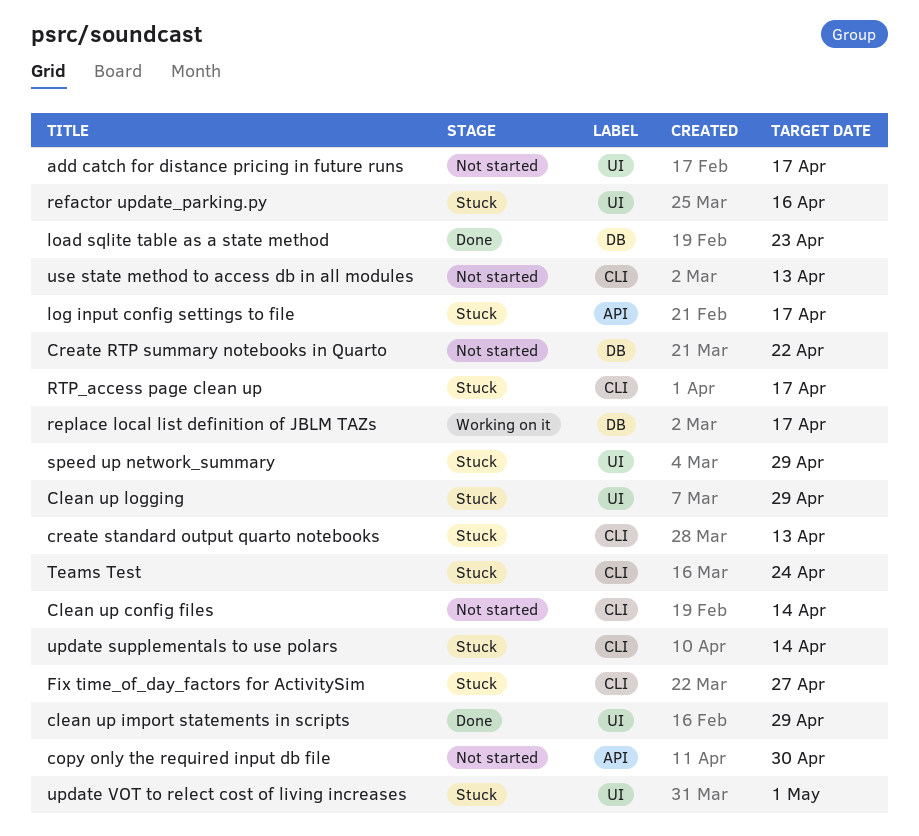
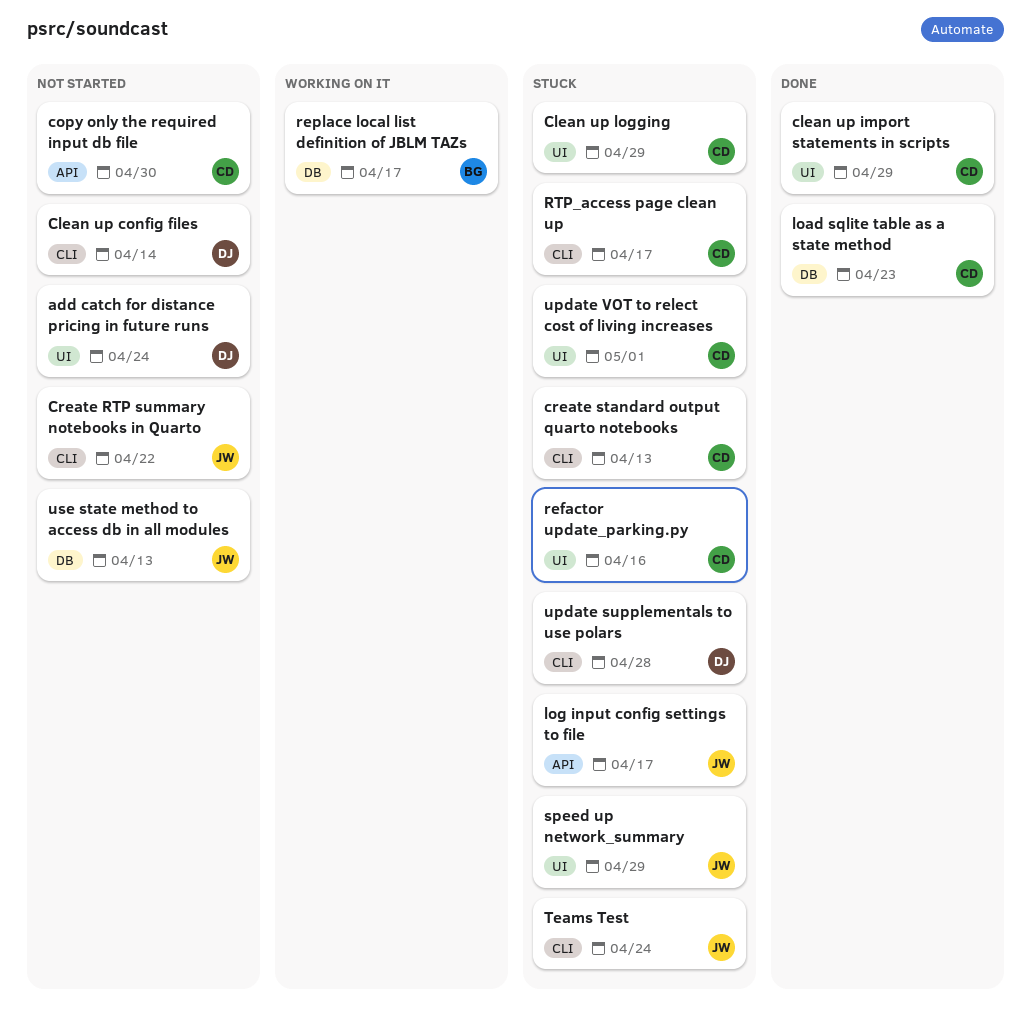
add catch for distance pricing in future runs, due: Apr 17 -> Apr 24
Create RTP summary notebooks in Quarto, label: DB -> CLI
Fix time_of_day_factors for ActivitySim: present -> none
update supplementals to use polars, due: Apr 14 -> Apr 28
use state method to access db in all modules, label: CLI -> DB

